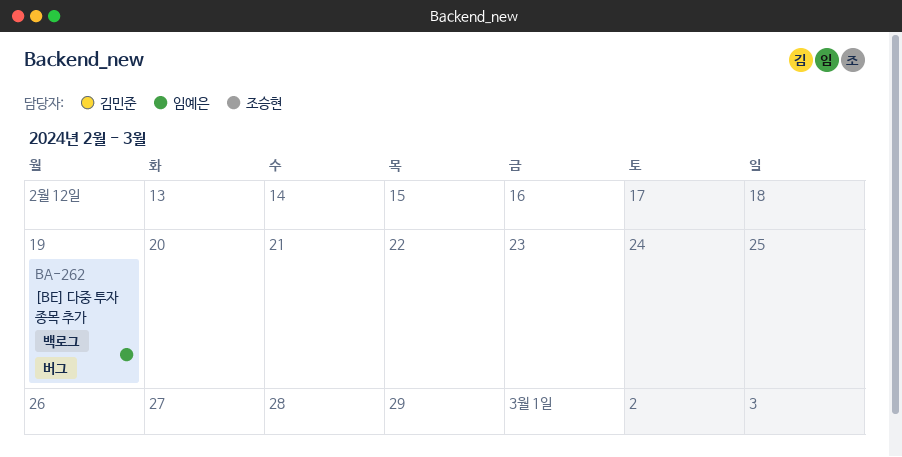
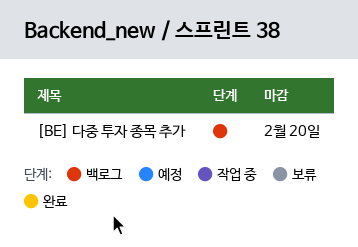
[BE] 다중 투자 종목 추가, due: Feb 19 -> Feb 20

